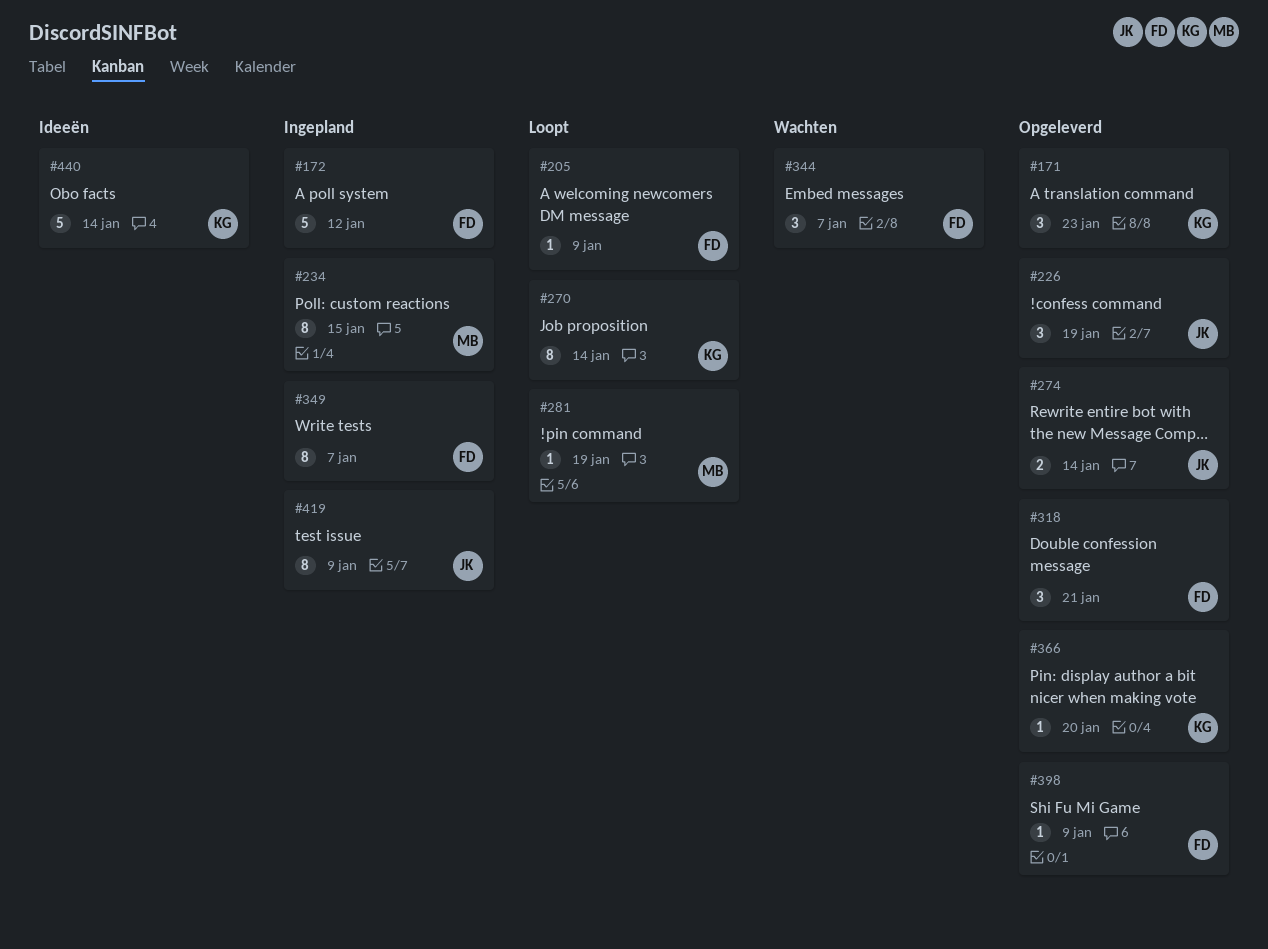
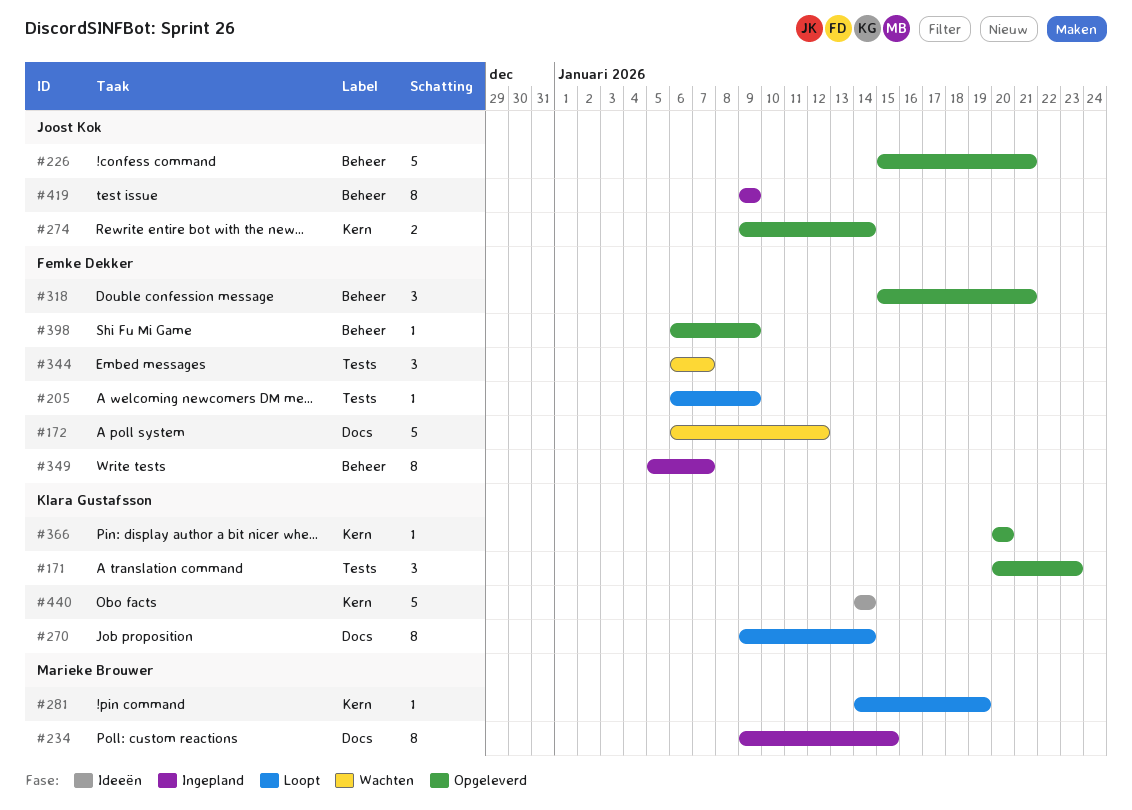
#172, status: Ingepland -> Wachten
#226, estimate: 3 -> 5
#226, due: Jan 19 -> Jan 21

